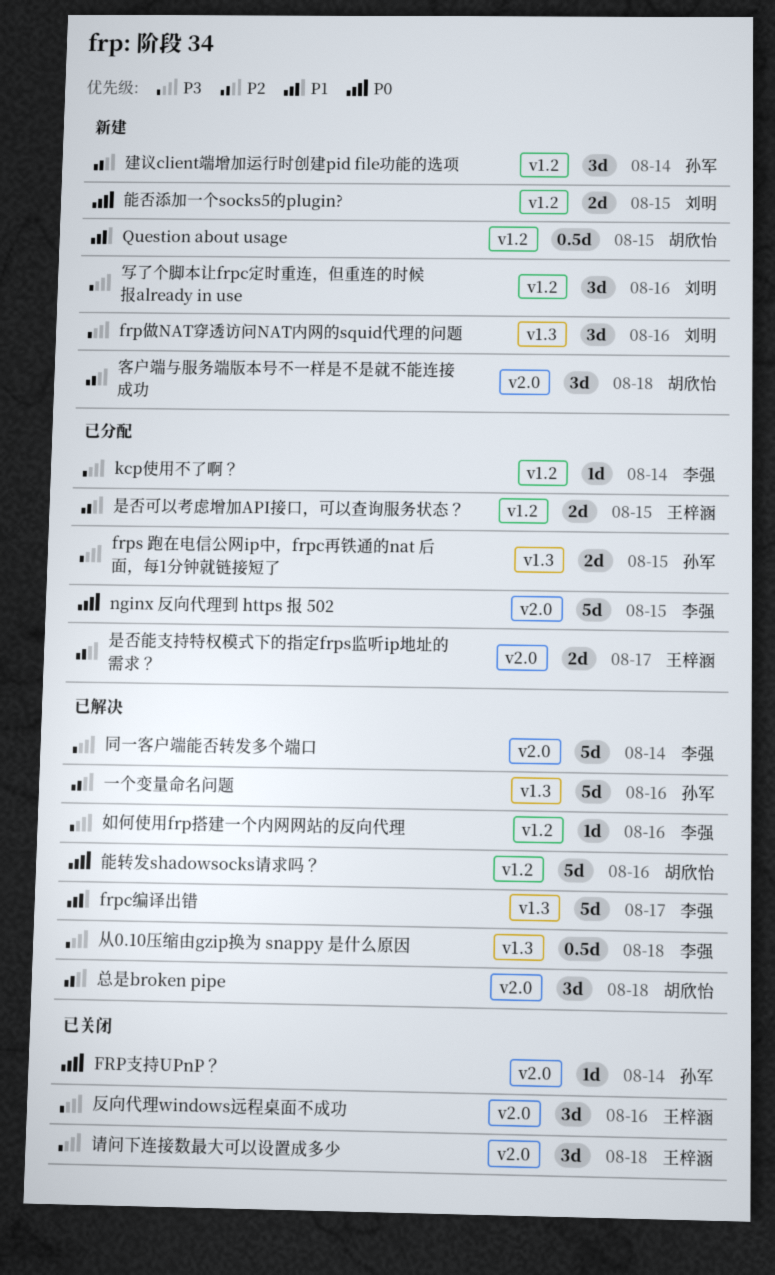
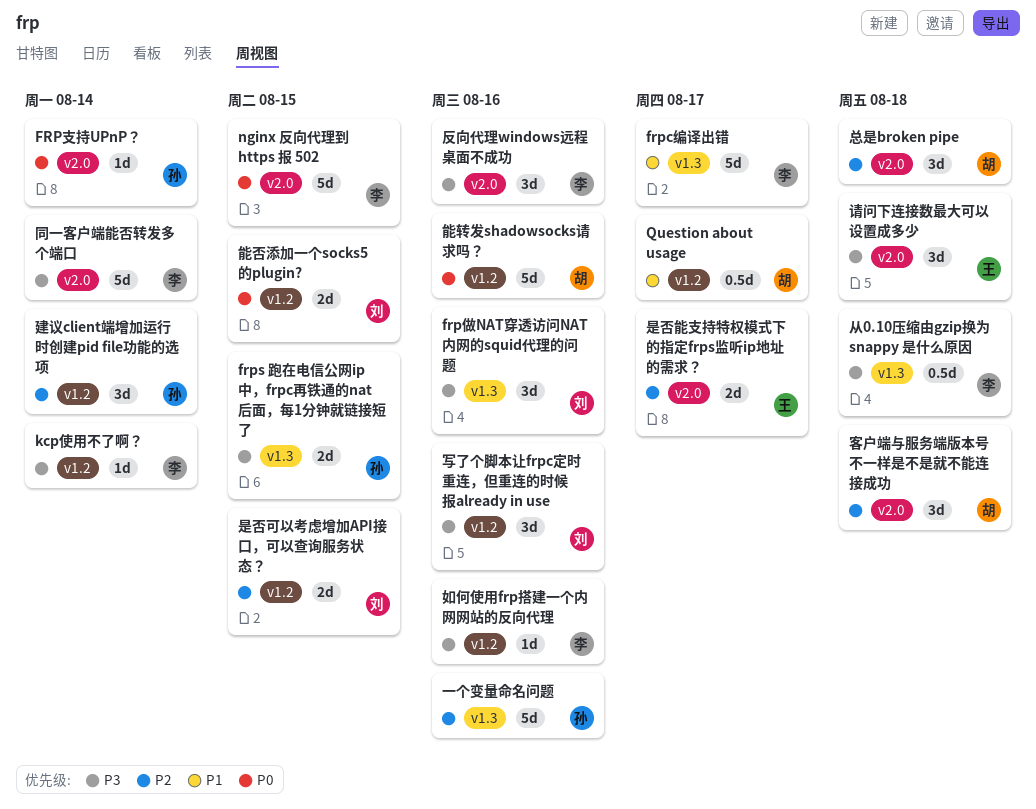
Question about usage, due: Aug 15 -> Aug 17
反向代理windows远程桌面不成功, owner: 王梓涵 -> 李强
是否可以考虑增加API接口，可以查询服务状态？, owner: 王梓涵 -> 刘明

